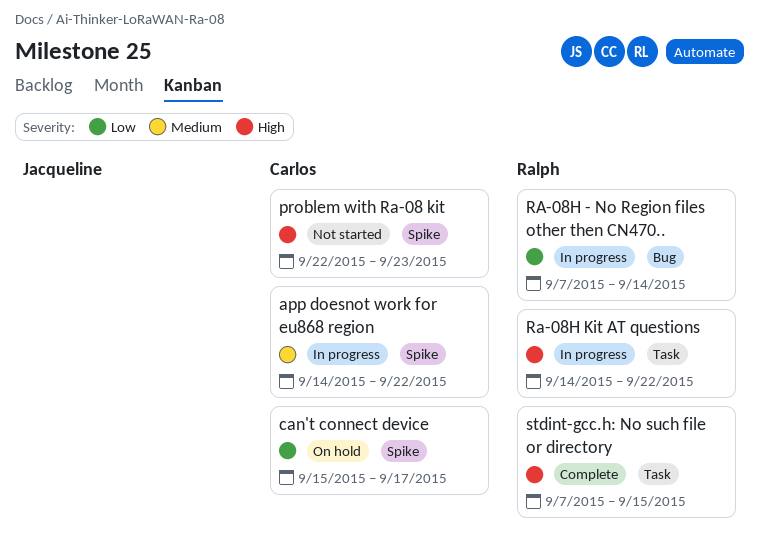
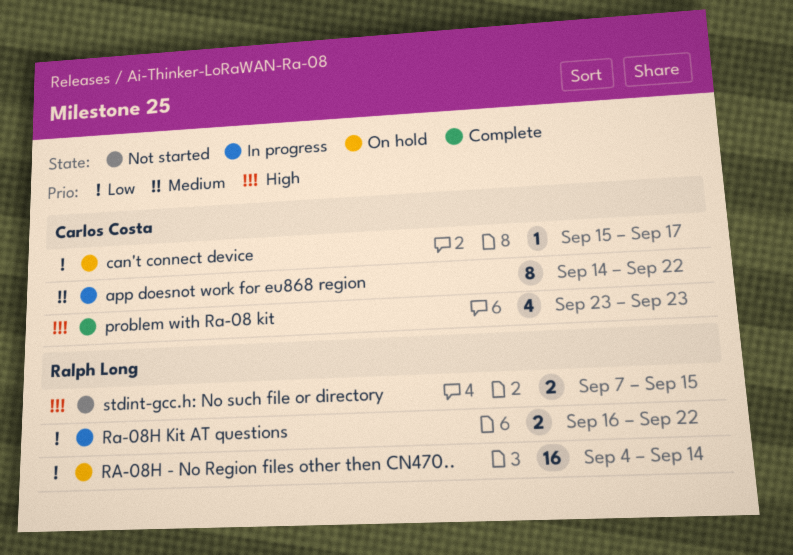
problem with Ra-08 kit, status: Not started -> Complete
problem with Ra-08 kit, start: Sep 22 -> Sep 23
RA-08H - No Region files other then CN470.., status: In progress -> On hold
RA-08H - No Region files other then CN470.., start: Sep 7 -> Sep 4
Ra-08H Kit AT questions, priority: High -> Low
Ra-08H Kit AT questions, start: Sep 14 -> Sep 16
stdint-gcc.h: No such file or directory, status: Complete -> Not started

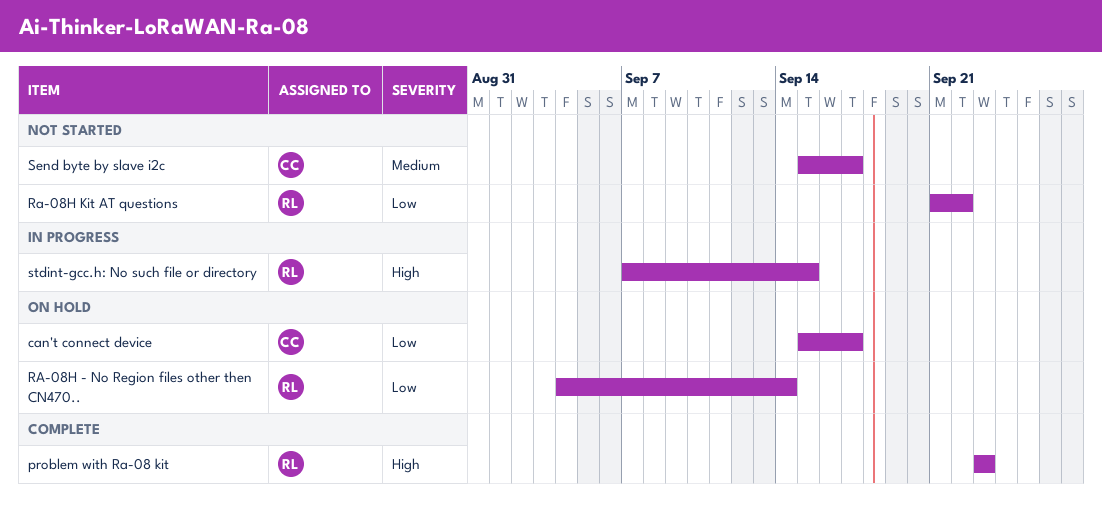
app doesnot work for eu868 region: present -> none
problem with Ra-08 kit, owner: Carlos Costa -> Ralph Long
Ra-08H Kit AT questions, status: In progress -> Not started
Ra-08H Kit AT questions, start: Sep 16 -> Sep 21
Send byte by slave i2c: none -> present
stdint-gcc.h: No such file or directory, status: Not started -> In progress

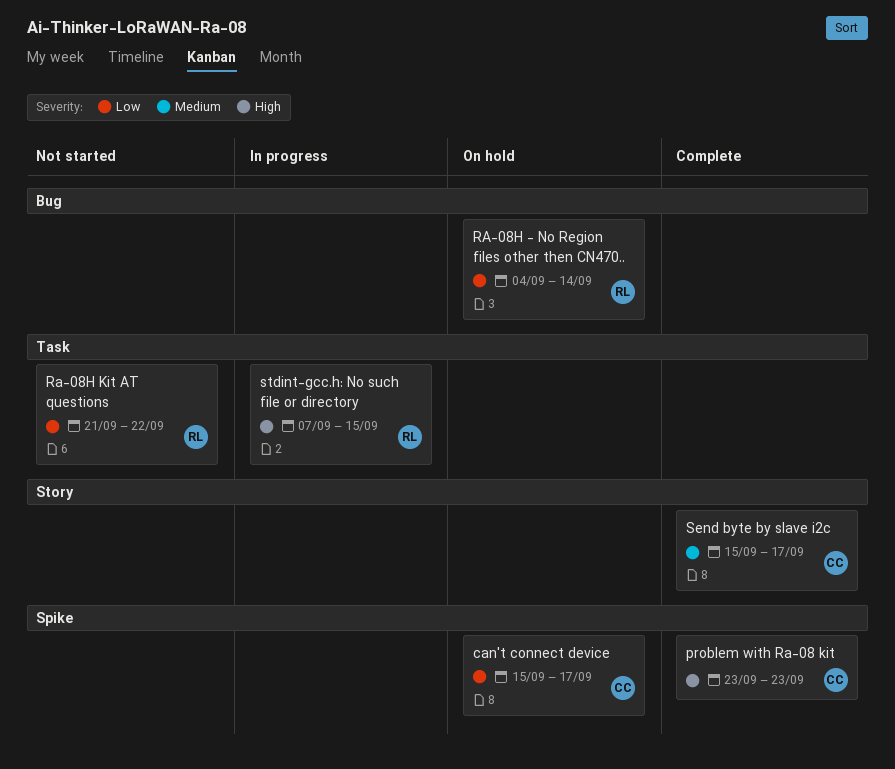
problem with Ra-08 kit, owner: RL -> CC
Send byte by slave i2c, status: Not started -> Complete

